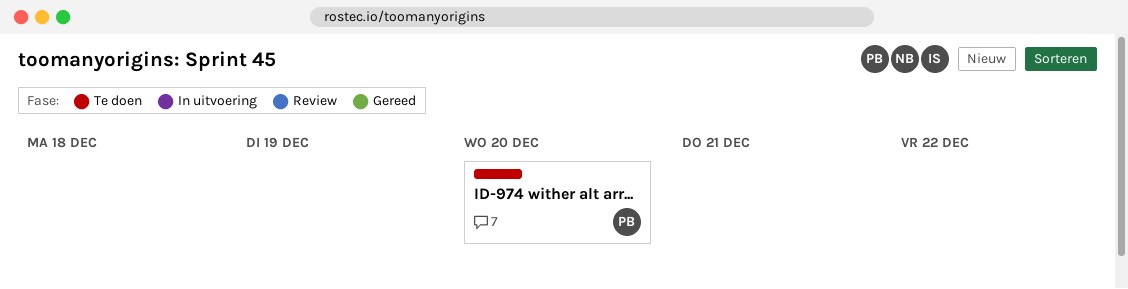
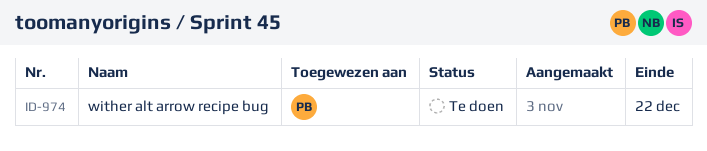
ID-974, due: Dec 20 -> Dec 22

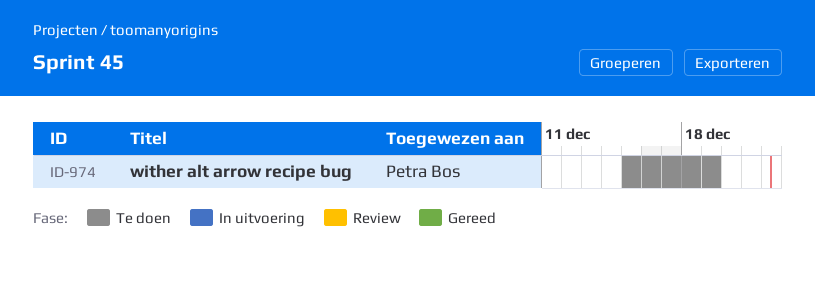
ID-974, due: Dec 22 -> Dec 19

